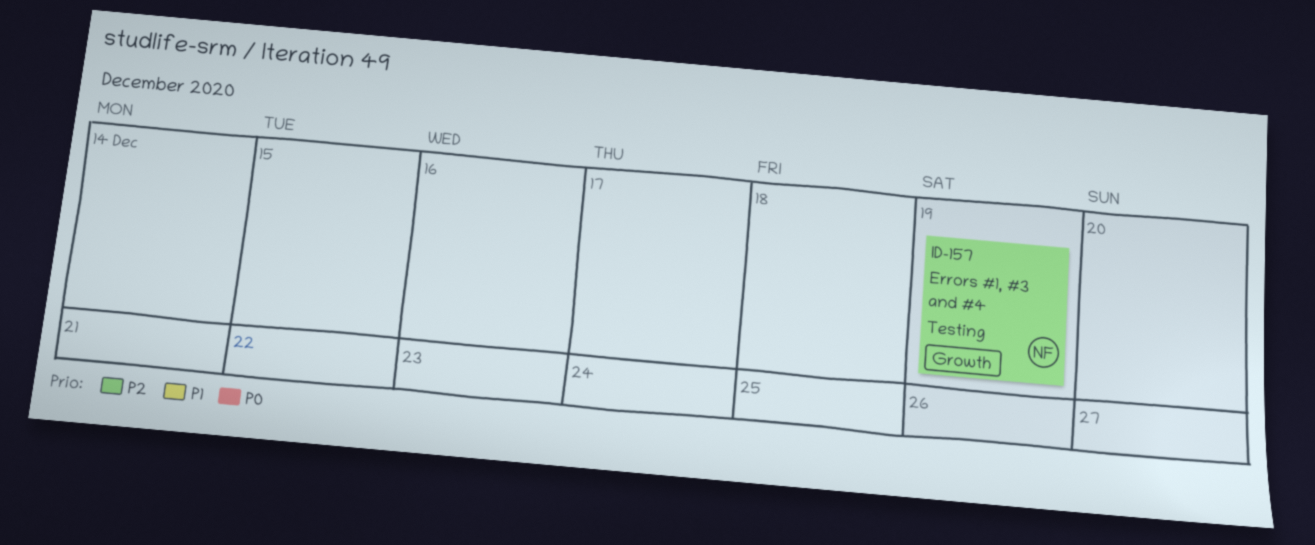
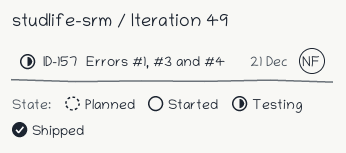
ID-157, due: Dec 19 -> Dec 21

